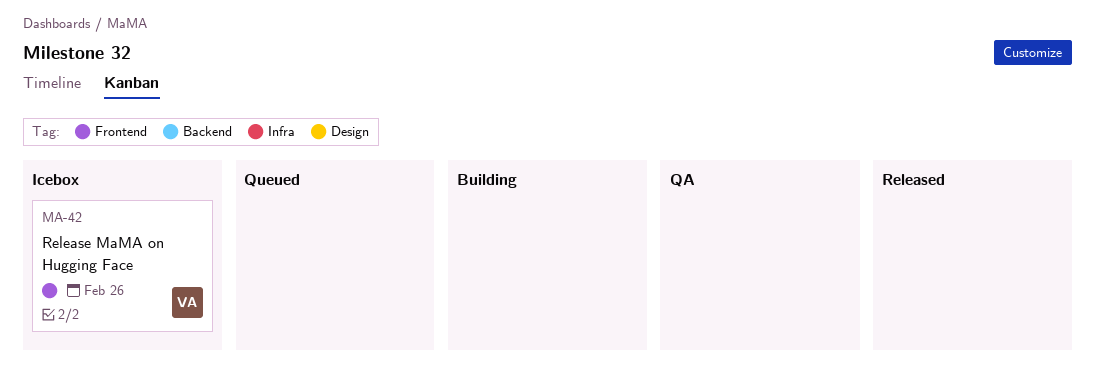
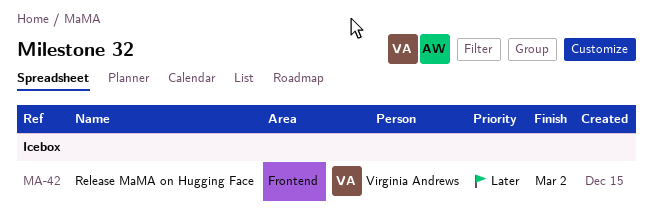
MA-42, due: Feb 26 -> Mar 2

